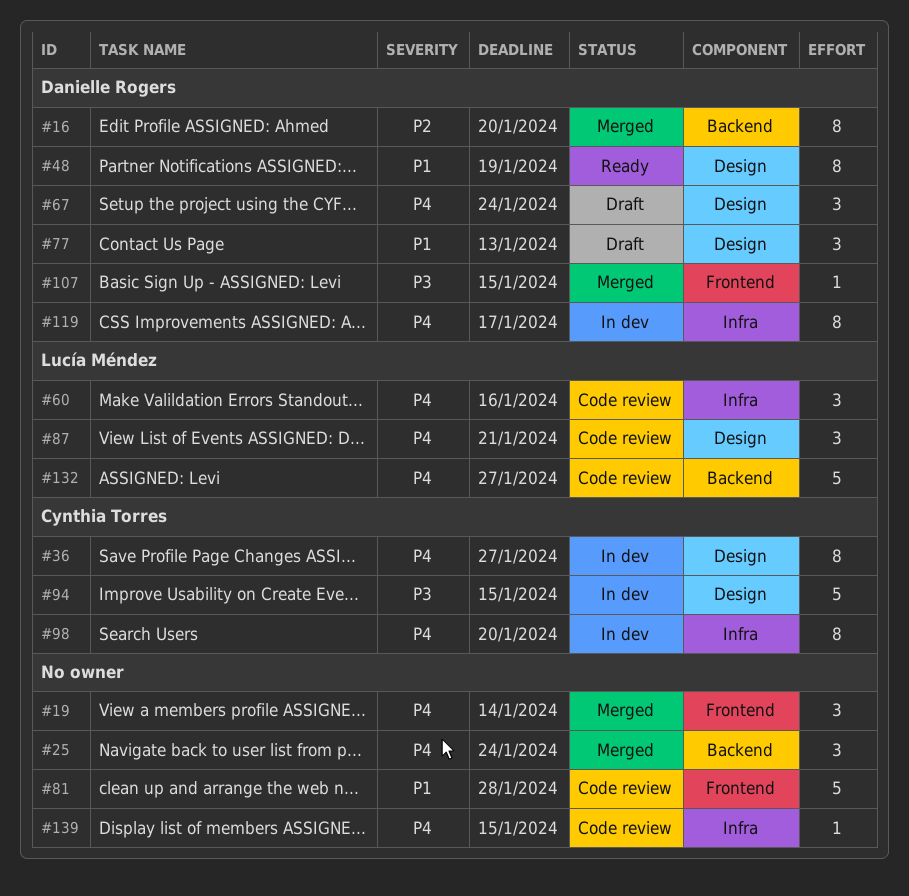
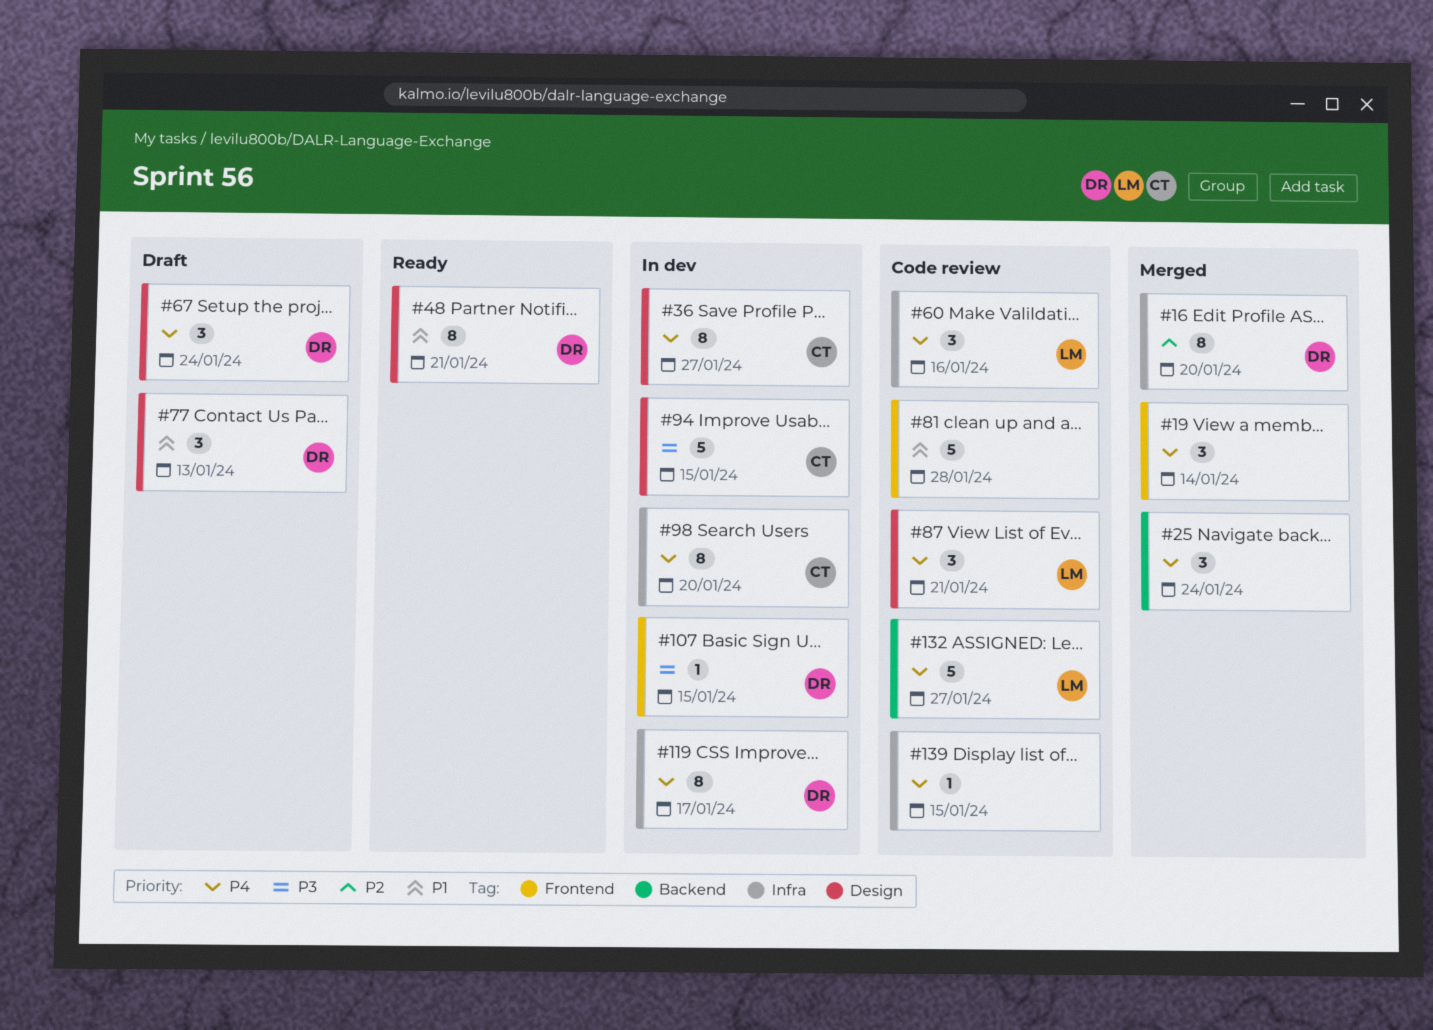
#16, label: Backend -> Infra
#48, due: Jan 19 -> Jan 21
#107, status: Merged -> In dev

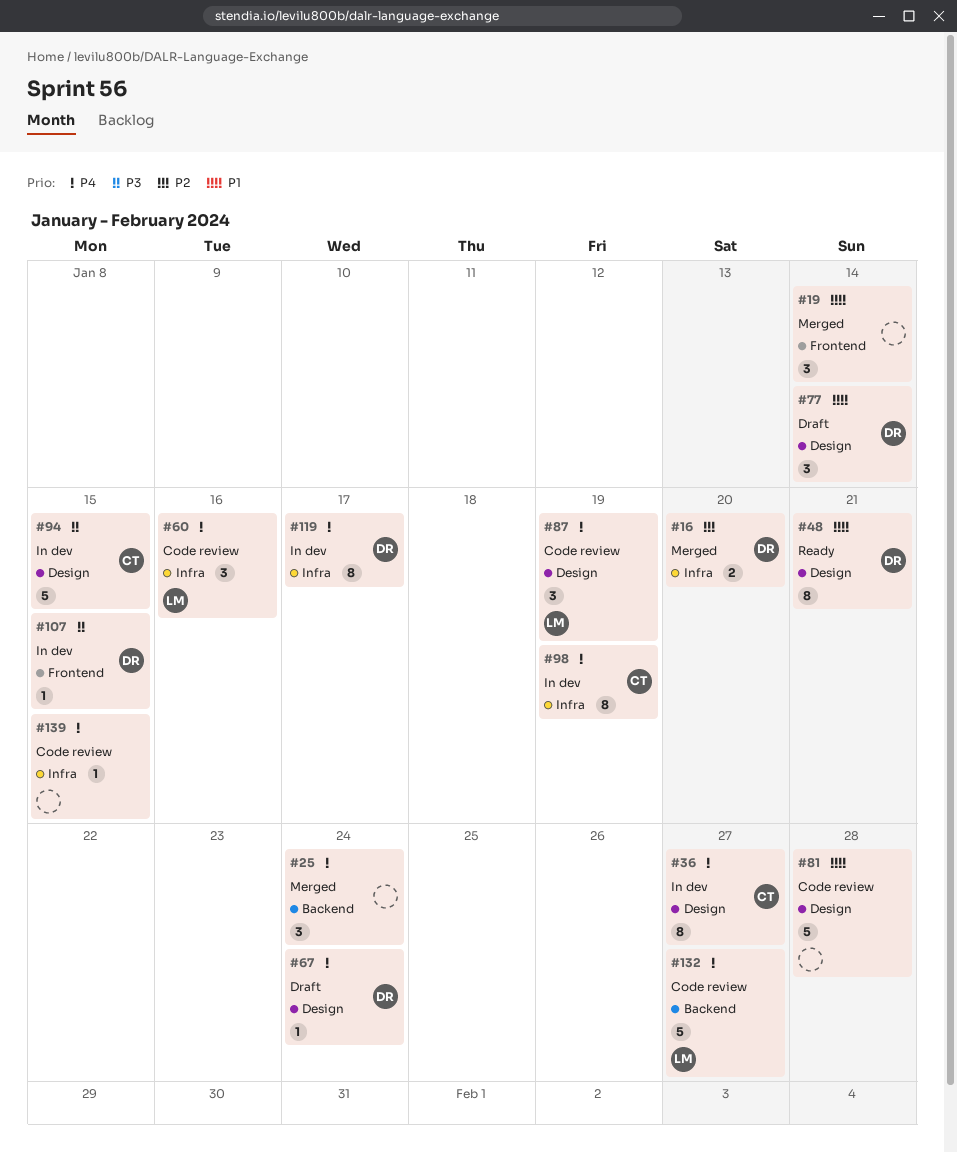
#16, estimate: 8 -> 2
#19, priority: P4 -> P1
#67, estimate: 3 -> 1
#77, due: Jan 13 -> Jan 14
#81, label: Frontend -> Design
#87, due: Jan 21 -> Jan 19
#98, due: Jan 20 -> Jan 19

